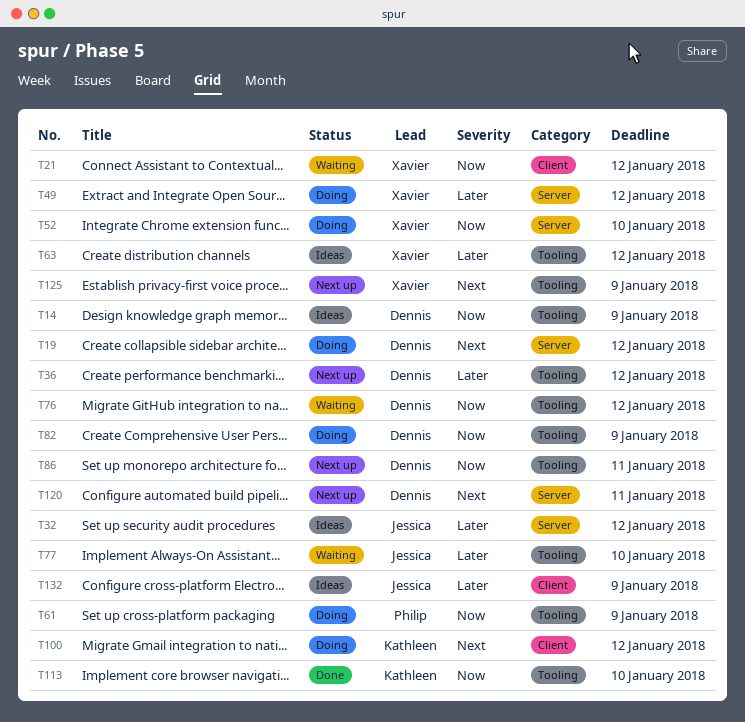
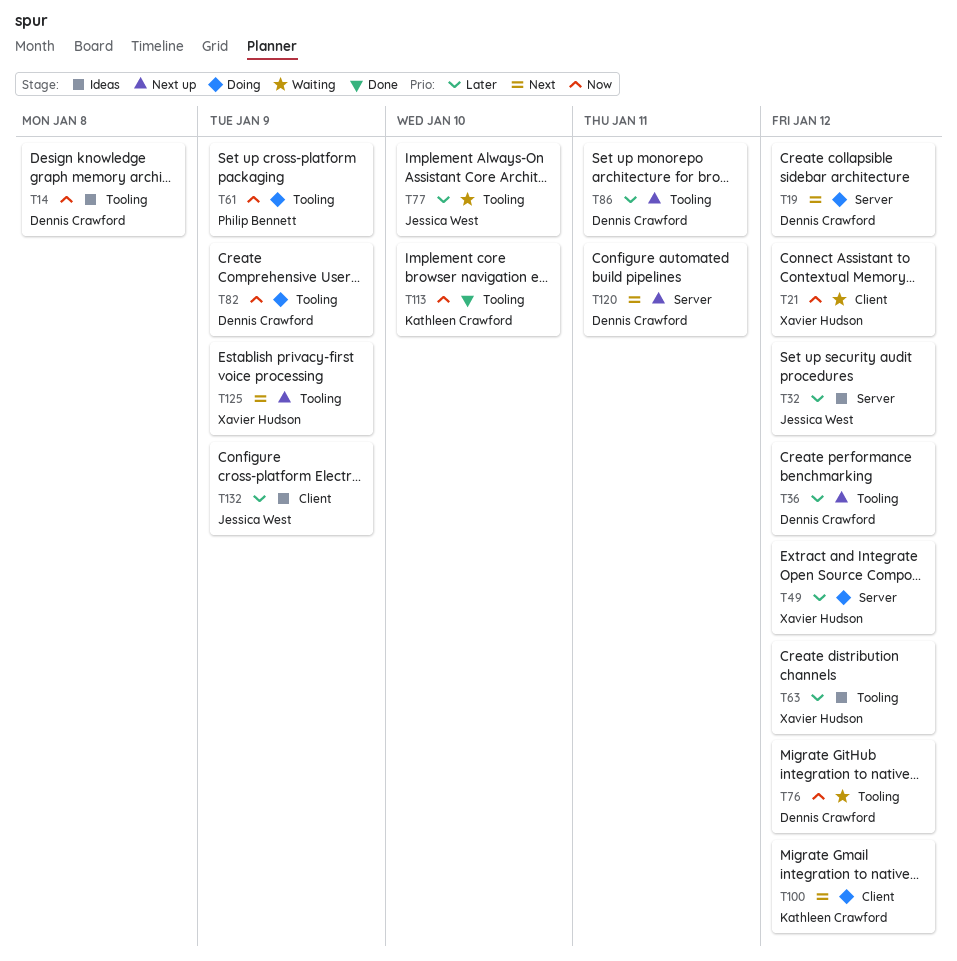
T14, due: Jan 9 -> Jan 8
T52: present -> none
T86, priority: Now -> Later

